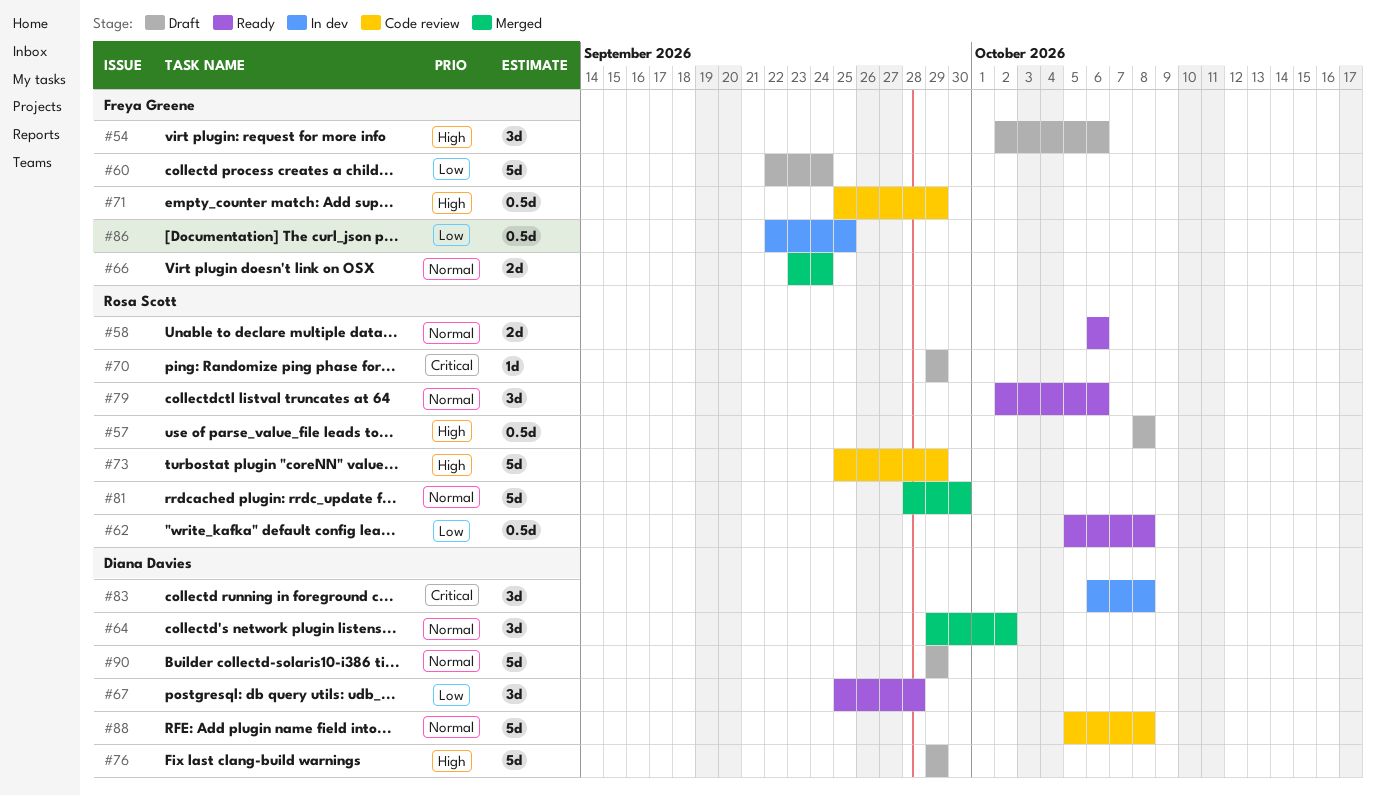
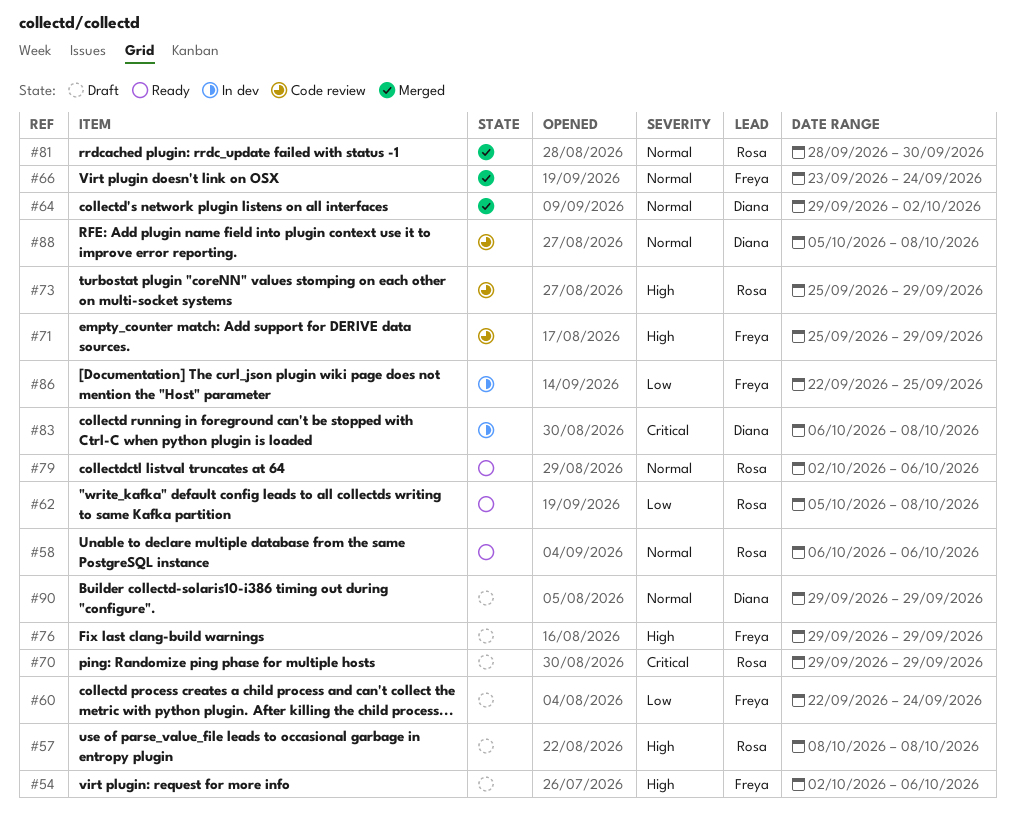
#67: present -> none
#76, owner: Diana Davies -> Freya Greene

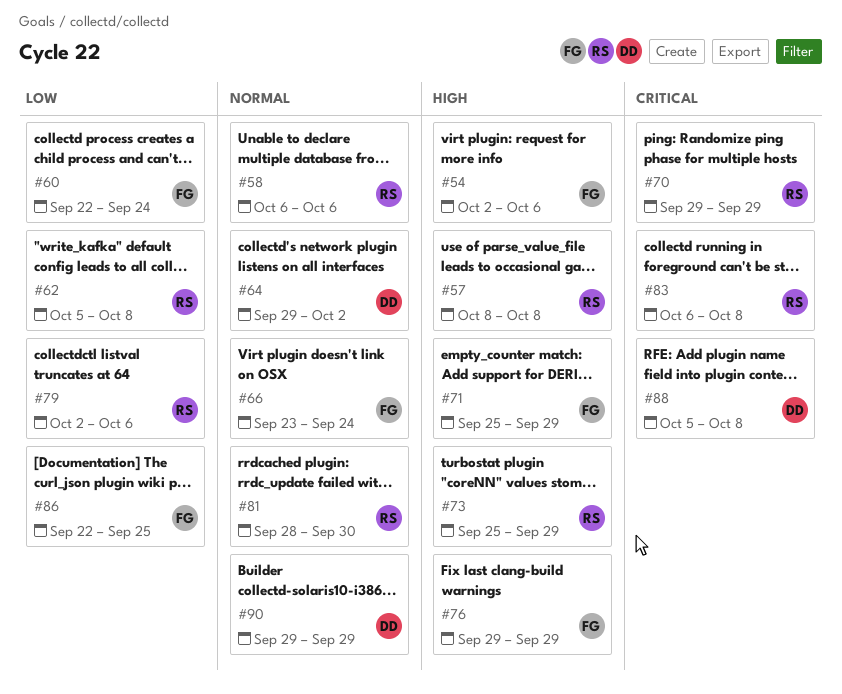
#79, priority: Normal -> Low
#83, owner: Diana -> Rosa
#88, priority: Normal -> Critical

